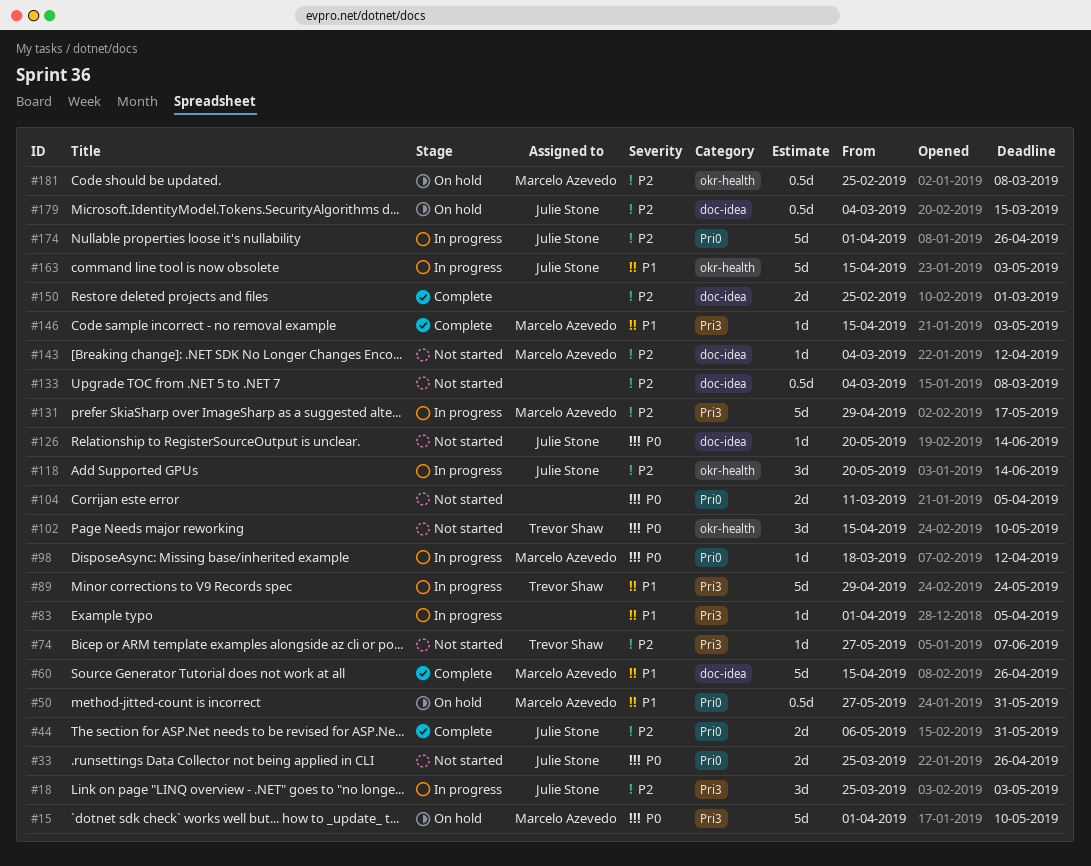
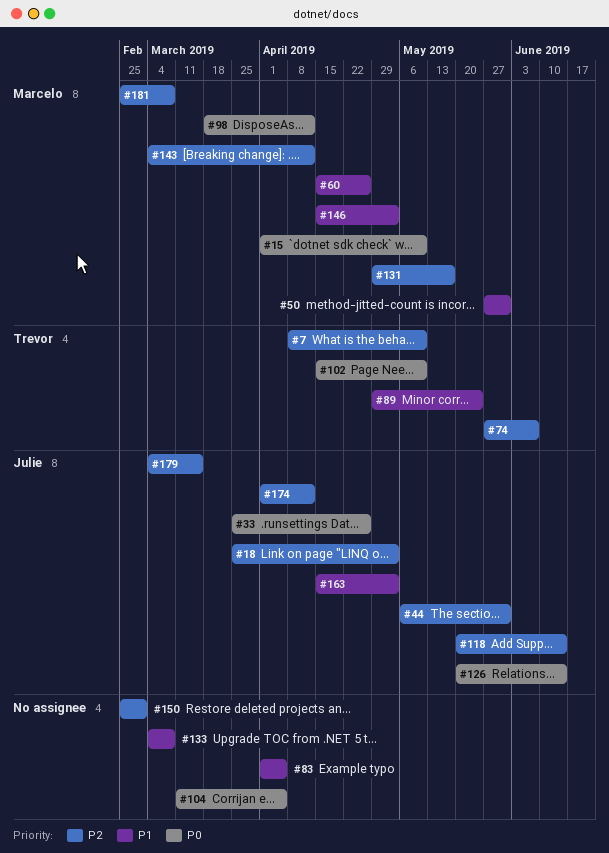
#7: none -> present
#133, priority: P2 -> P1
#174, due: Apr 26 -> Apr 12

